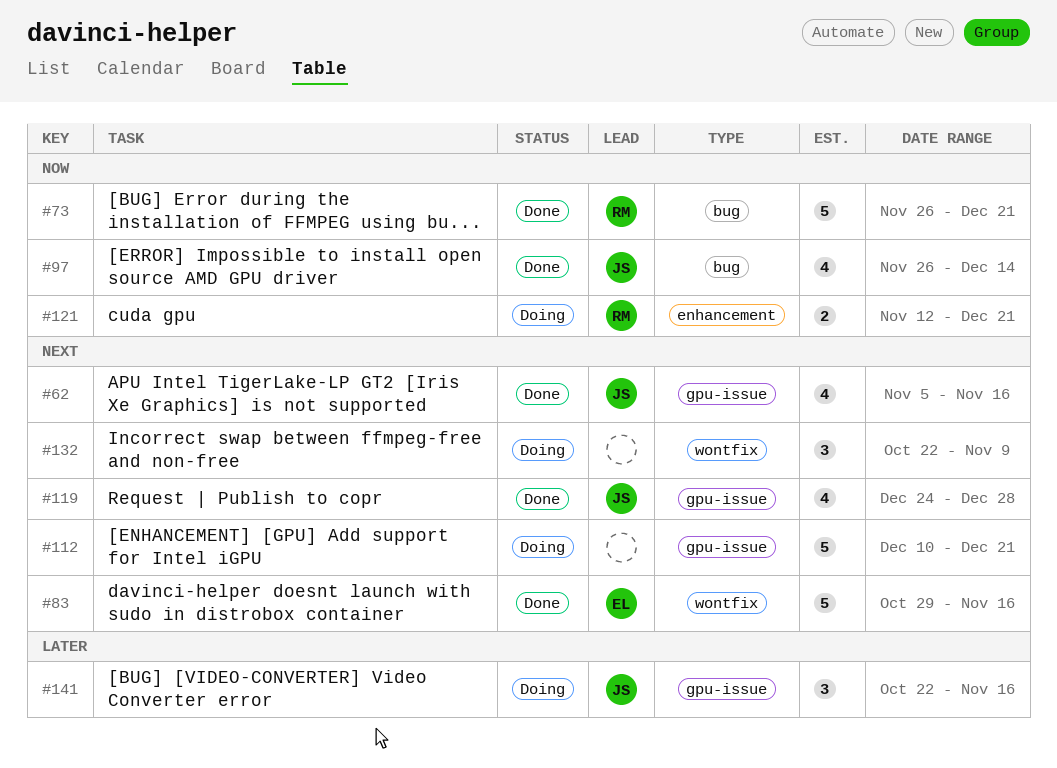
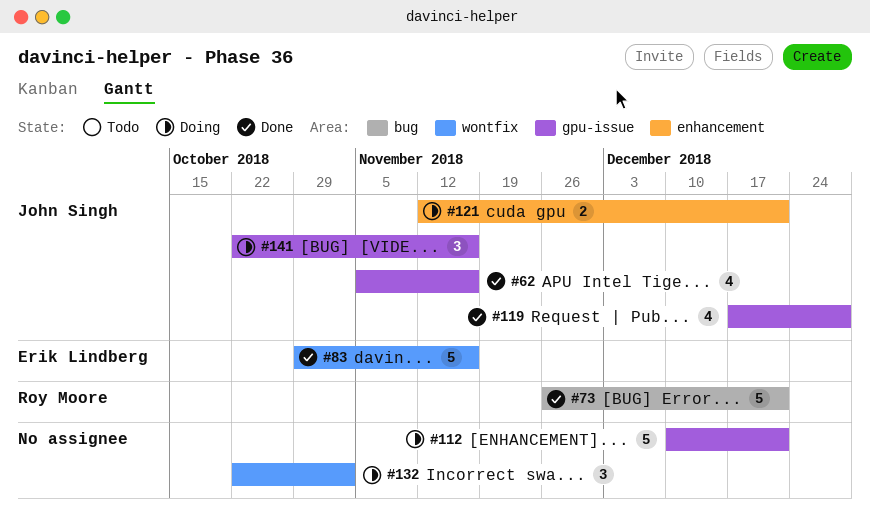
#97: present -> none
#119, start: Dec 24 -> Dec 17
#121, owner: Roy Moore -> John Singh
#132, due: Nov 9 -> Nov 2

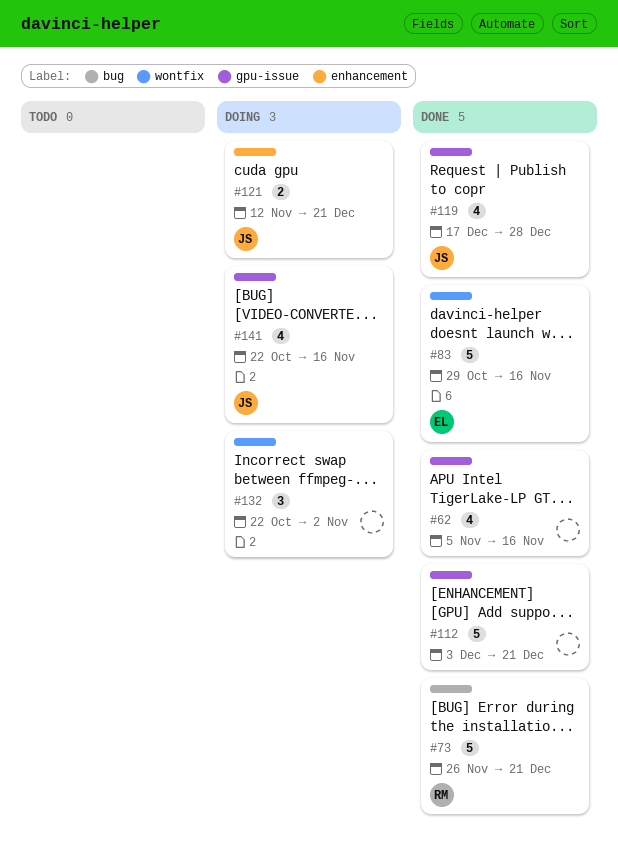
#62, owner: John Singh -> none
#112, status: Doing -> Done
#112, start: Dec 10 -> Dec 3
#141, estimate: 3 -> 4

